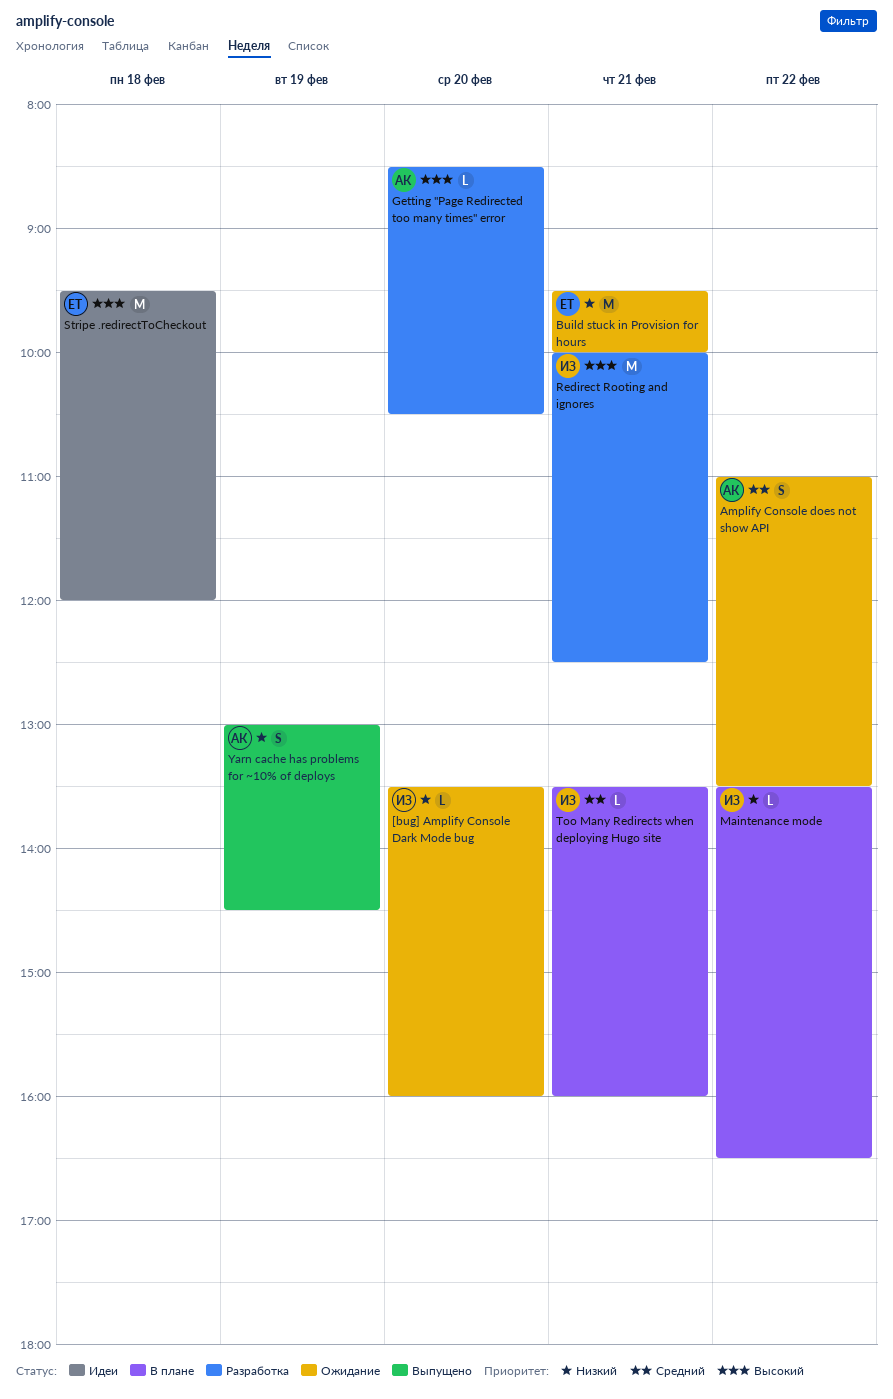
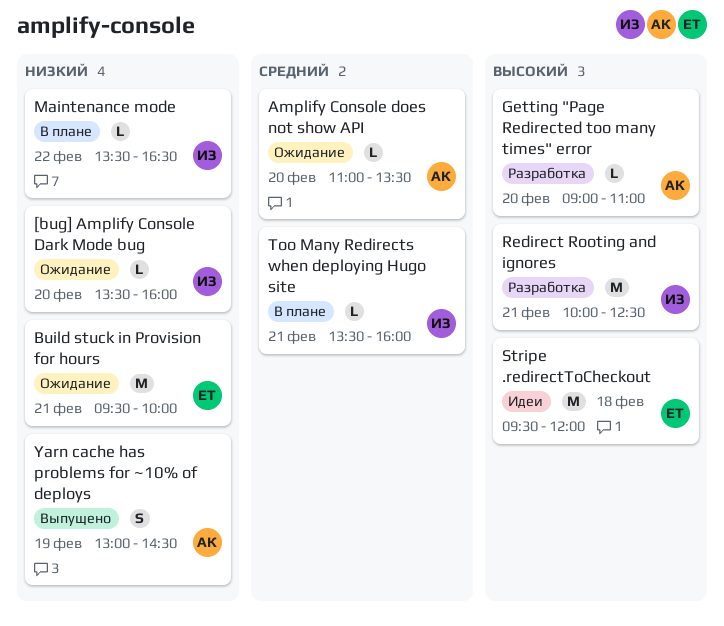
Amplify Console does not show API, estimate: S -> L
Amplify Console does not show API, day: Feb 22 -> Feb 20
Getting "Page Redirected too many times" error, begins: 08:30 -> 09:00
Getting "Page Redirected too many times" error, ends: 10:30 -> 11:00

